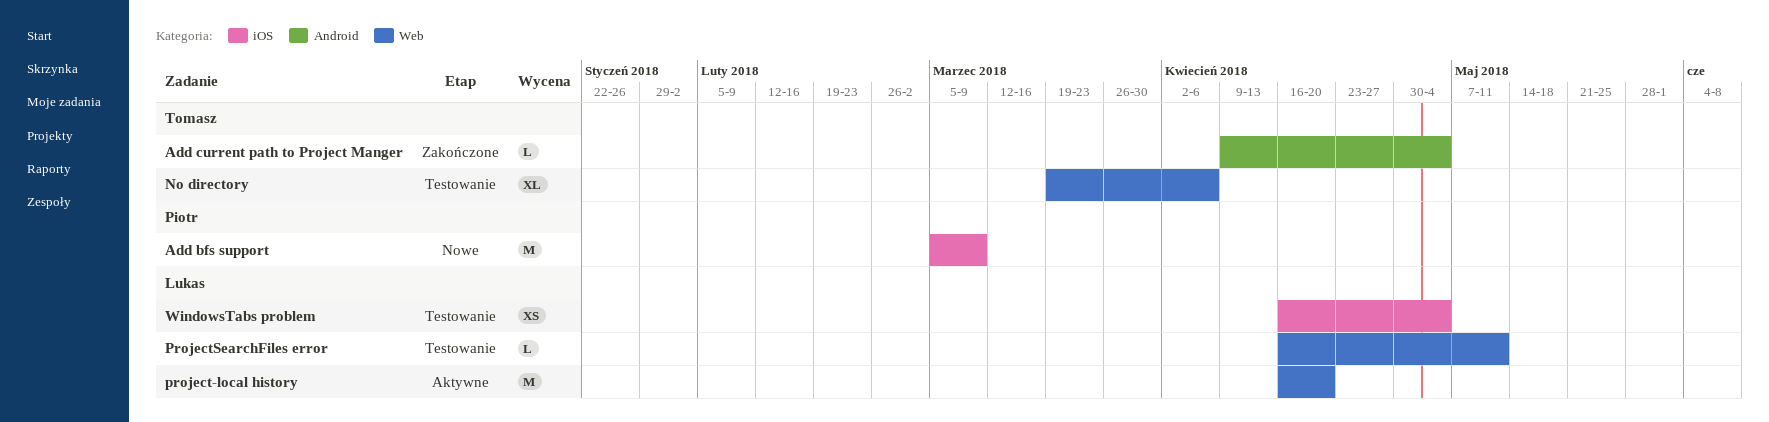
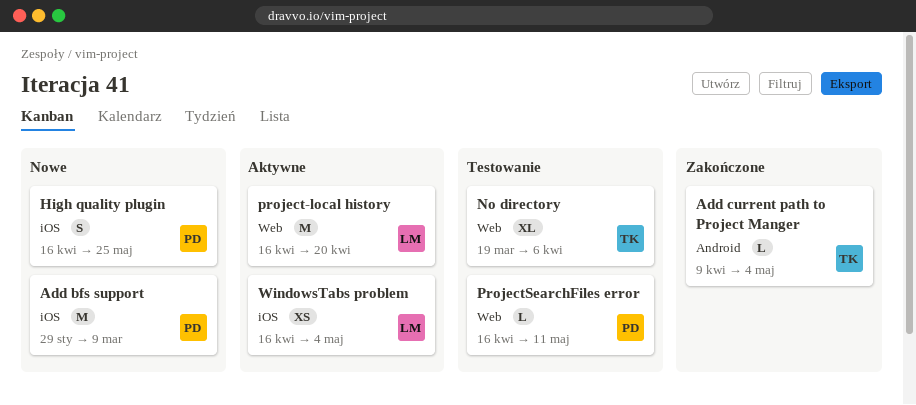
Add bfs support, start: Mar 5 -> Jan 29
High quality plugin: none -> present
ProjectSearchFiles error, owner: Lukas -> Piotr
WindowsTabs problem, status: Testowanie -> Aktywne

